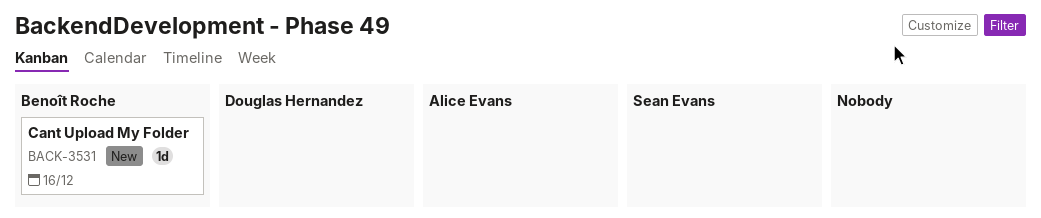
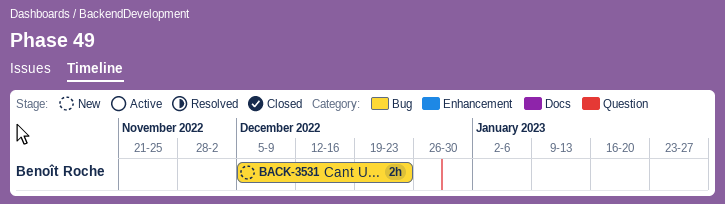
BACK-3531, estimate: 1d -> 2h
BACK-3531, due: Dec 16 -> Dec 23

